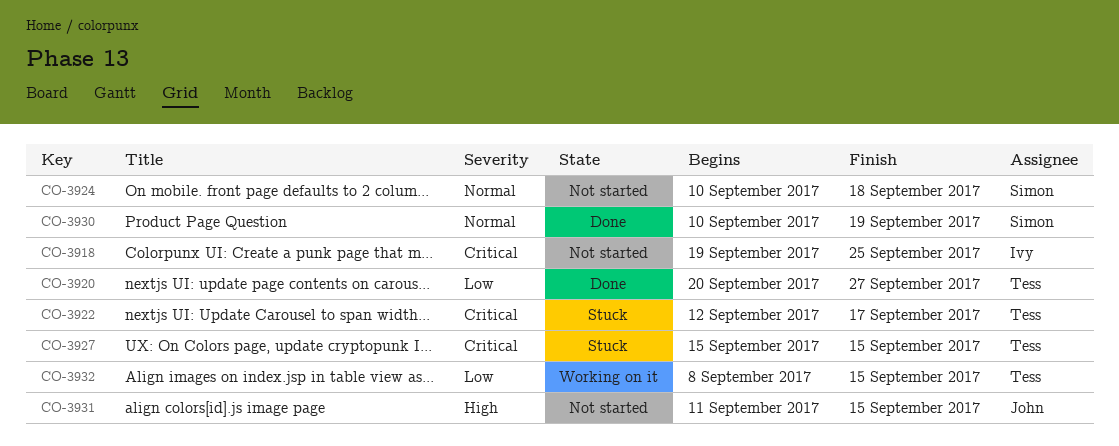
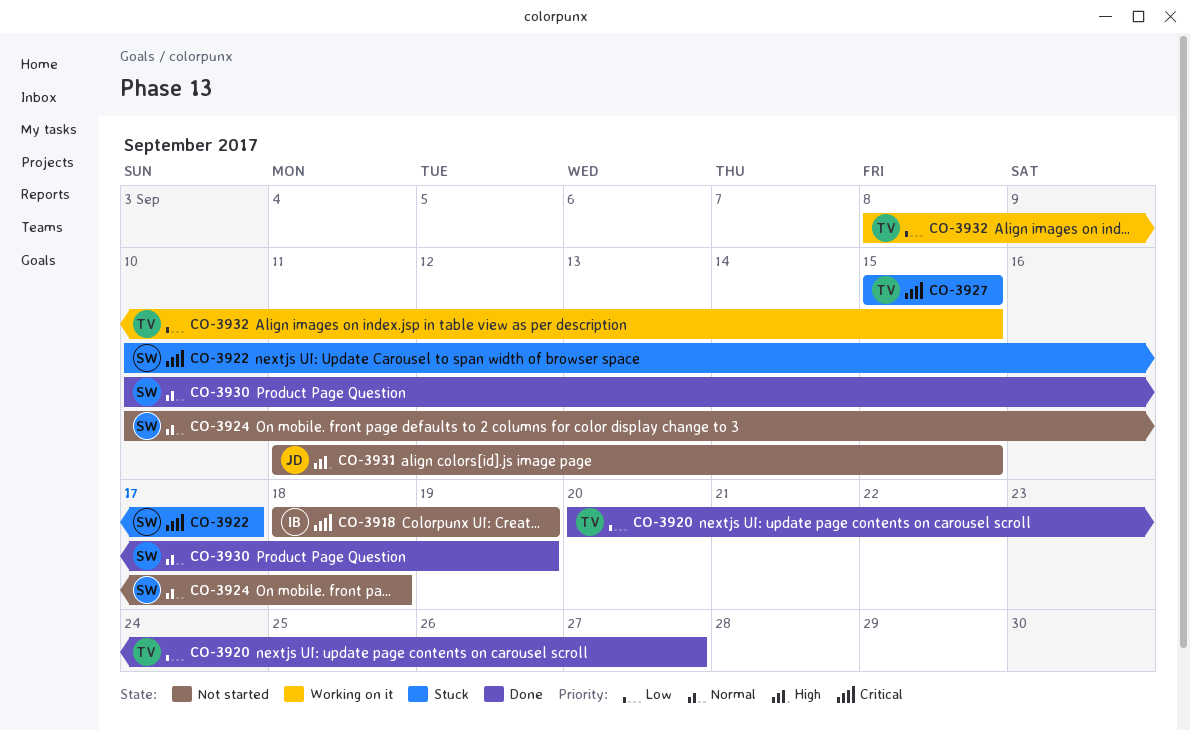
CO-3918, start: Sep 19 -> Sep 18
CO-3918, due: Sep 25 -> Sep 19
CO-3922, owner: Tess -> Simon
CO-3922, start: Sep 12 -> Sep 10

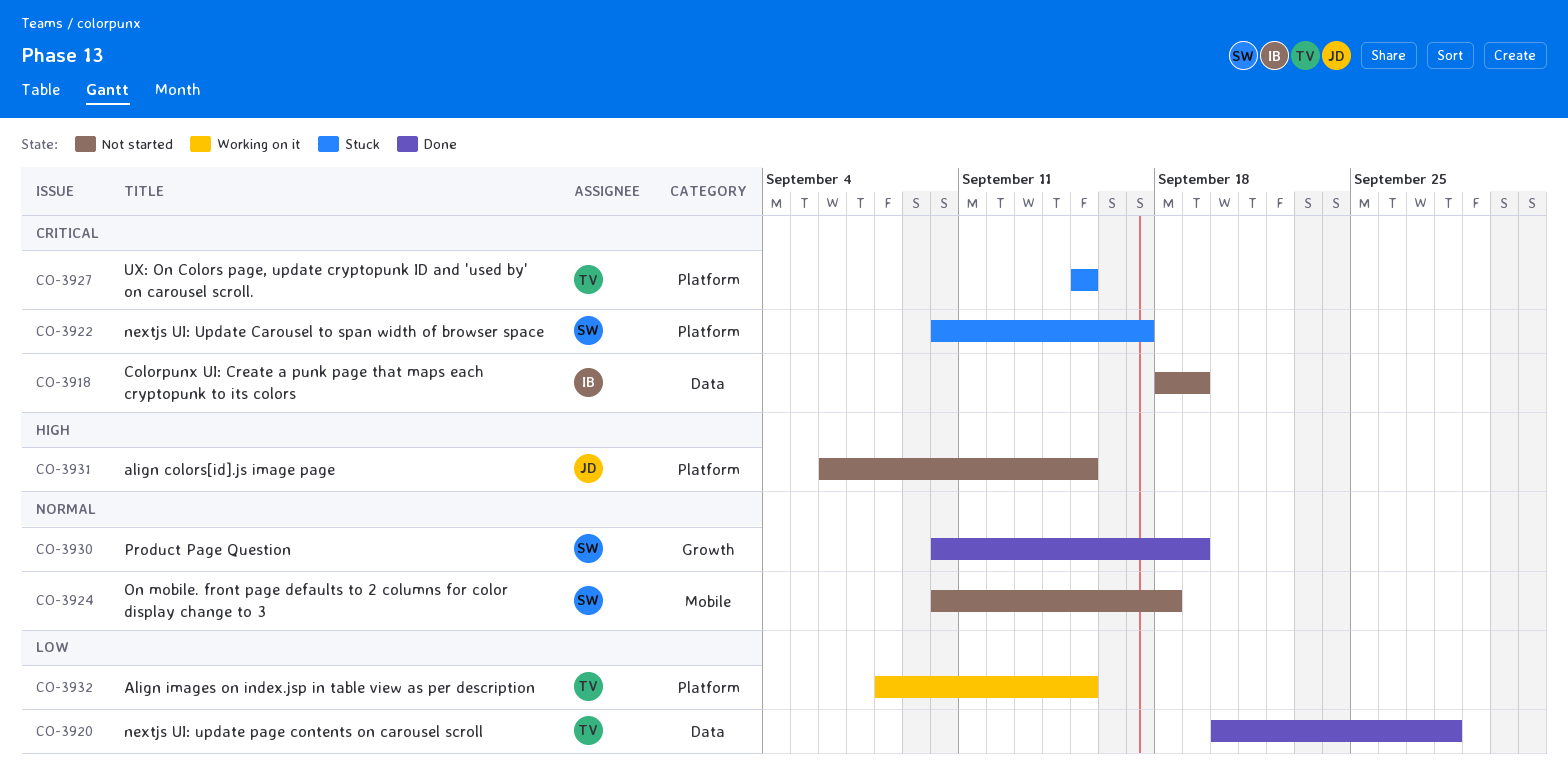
CO-3920, due: Sep 27 -> Sep 28
CO-3931, start: Sep 11 -> Sep 6

